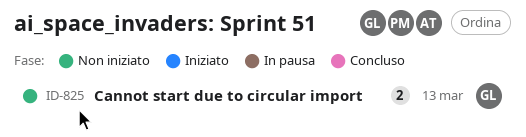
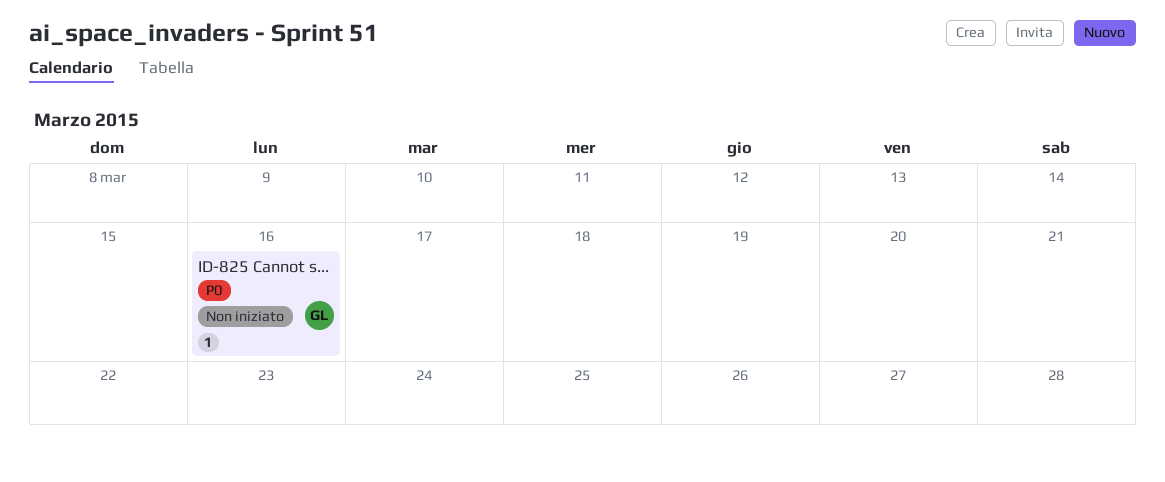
ID-825, estimate: 2 -> 1
ID-825, due: Mar 13 -> Mar 16

